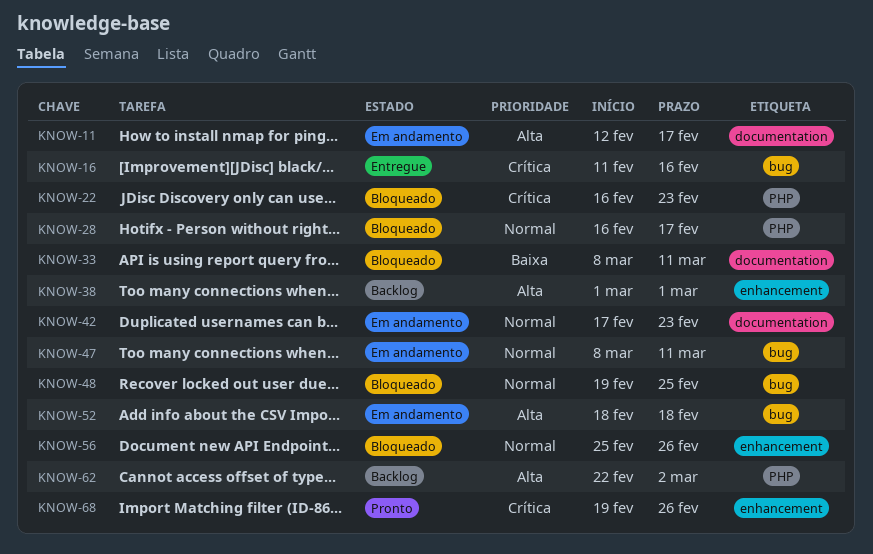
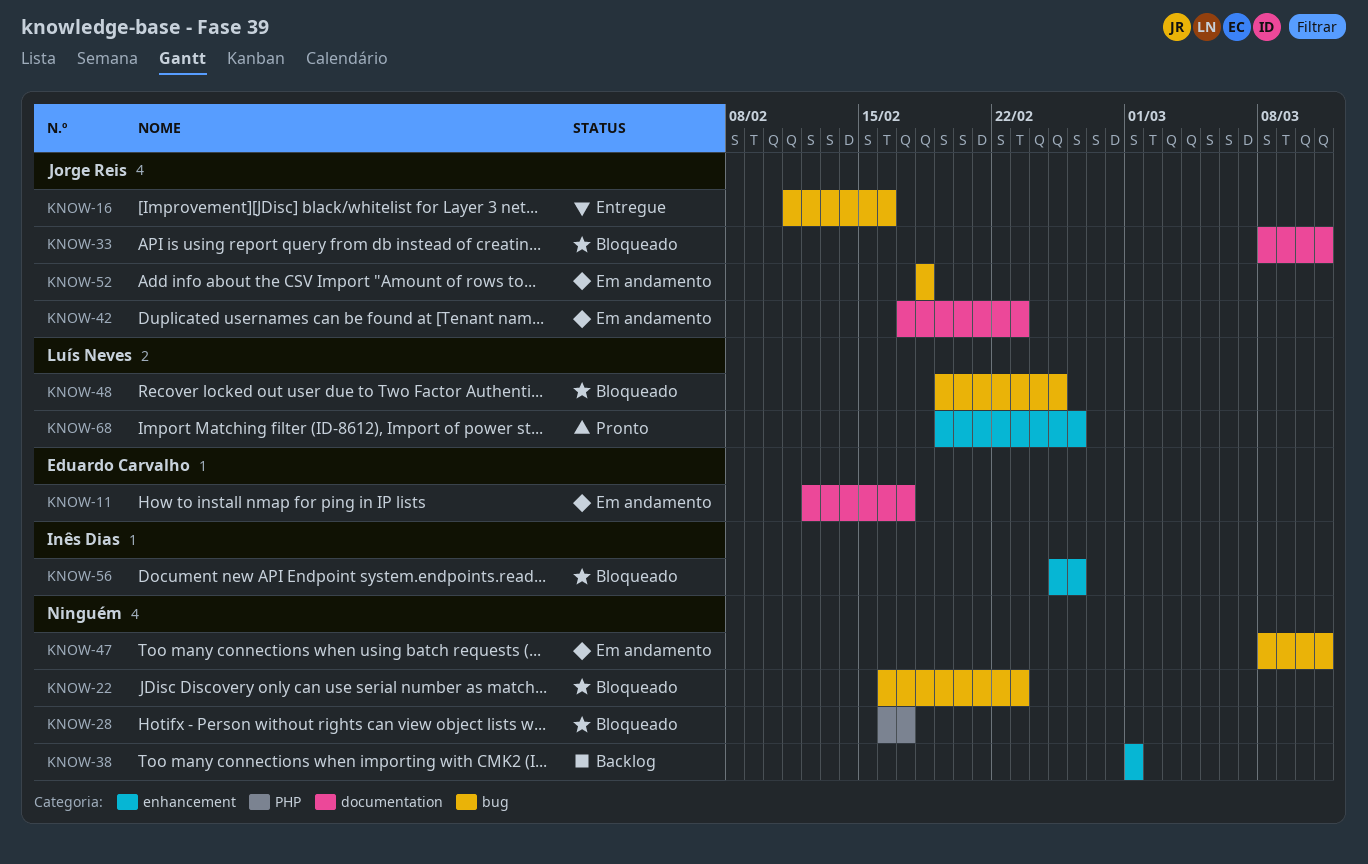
KNOW-22, label: PHP -> bug
KNOW-62: present -> none

